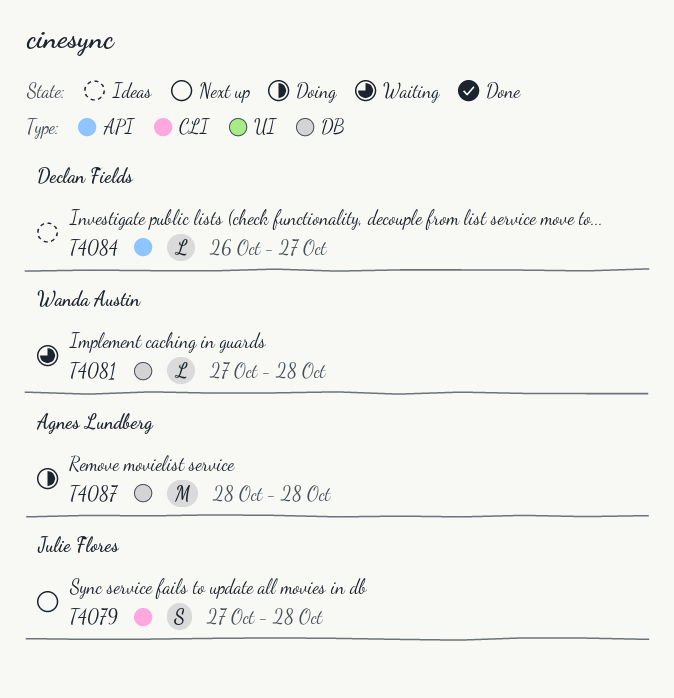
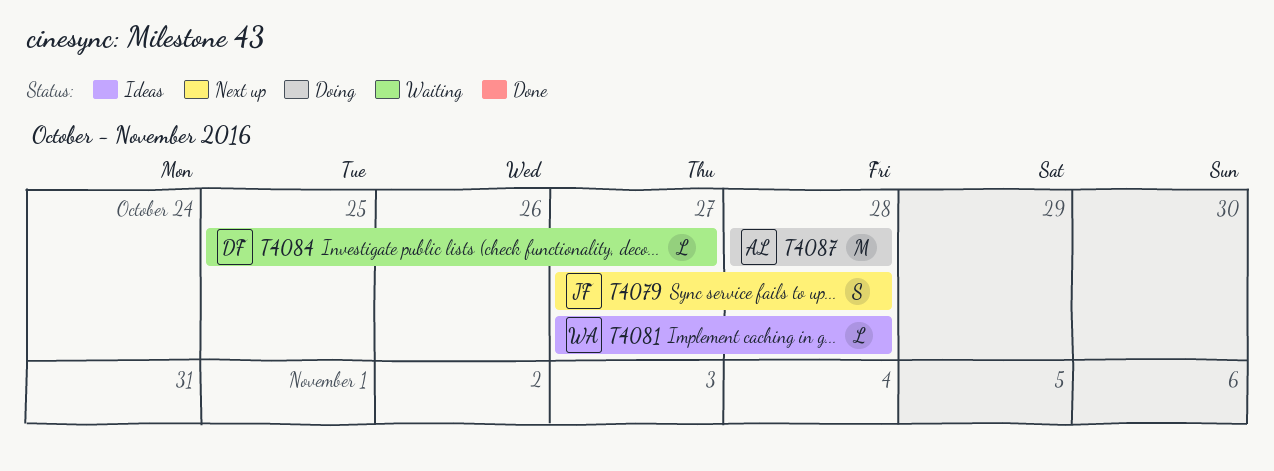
T4081, status: Waiting -> Ideas
T4084, status: Ideas -> Waiting
T4084, start: Oct 26 -> Oct 25

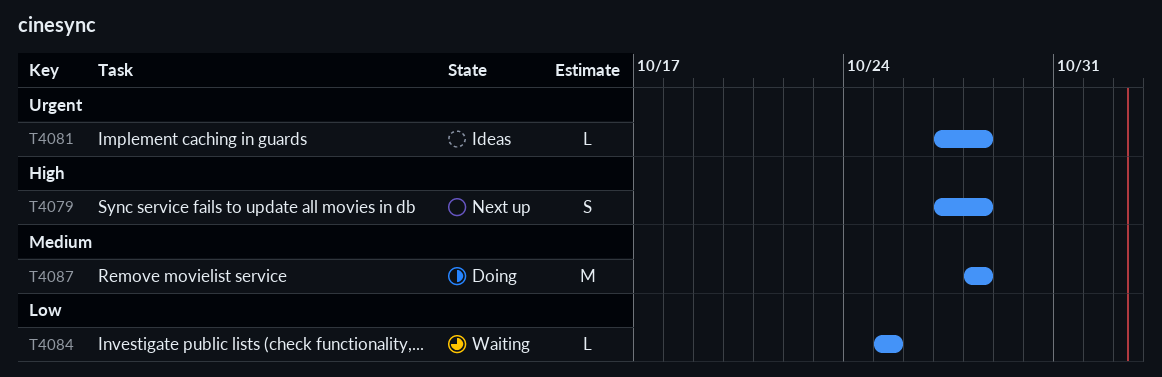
T4084, due: Oct 27 -> Oct 25

